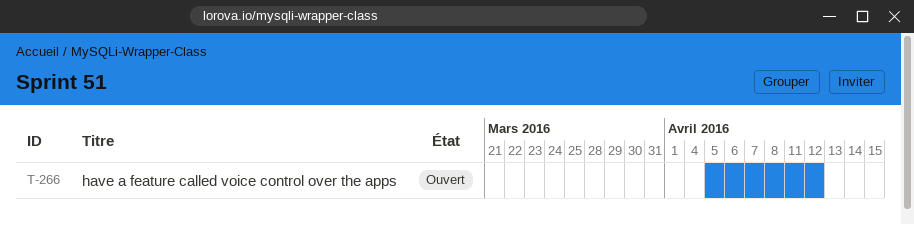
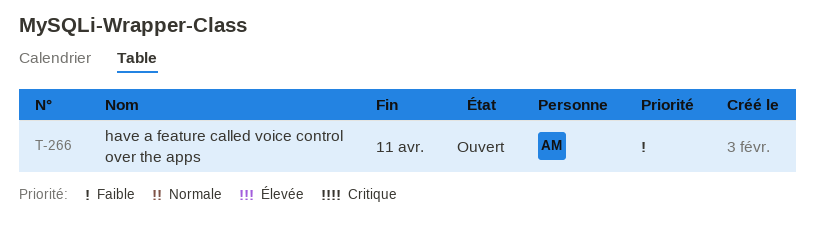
T-266, due: Apr 12 -> Apr 11

